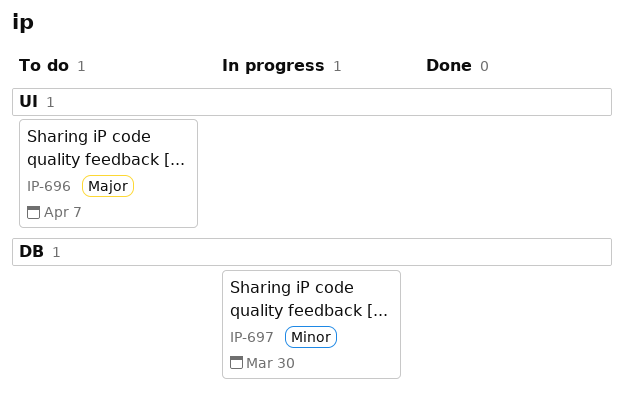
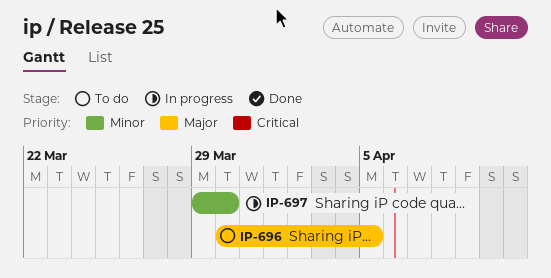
IP-696, due: Apr 7 -> Apr 5

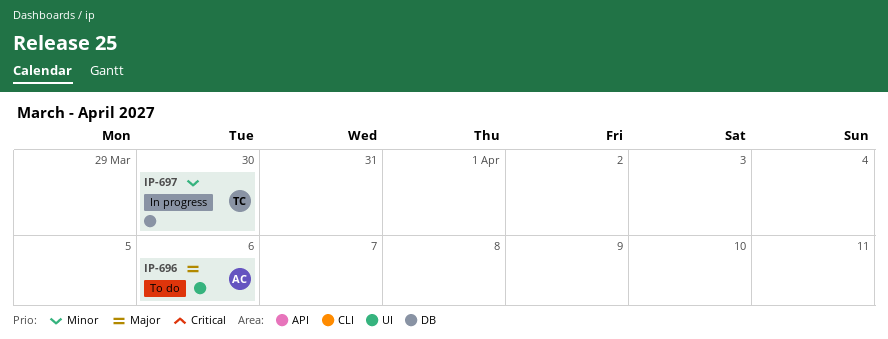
IP-696, due: Apr 5 -> Apr 6

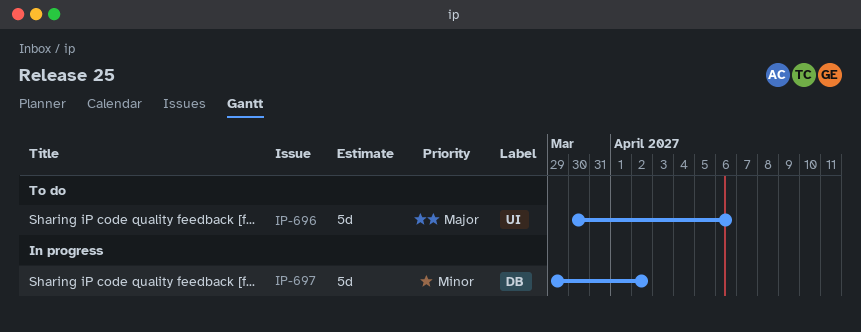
IP-697, due: Mar 30 -> Apr 2

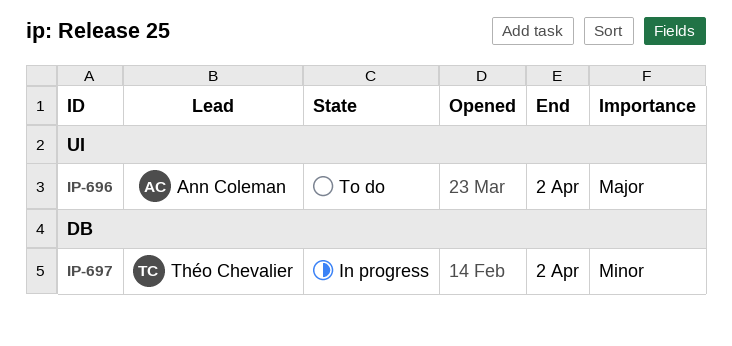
IP-696, due: Apr 6 -> Apr 2

